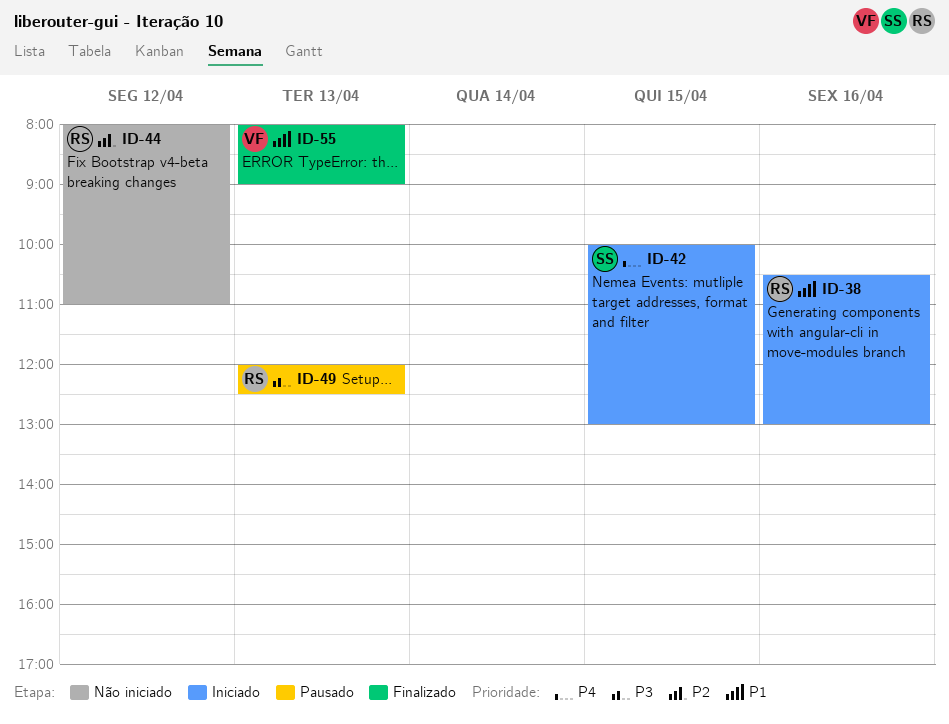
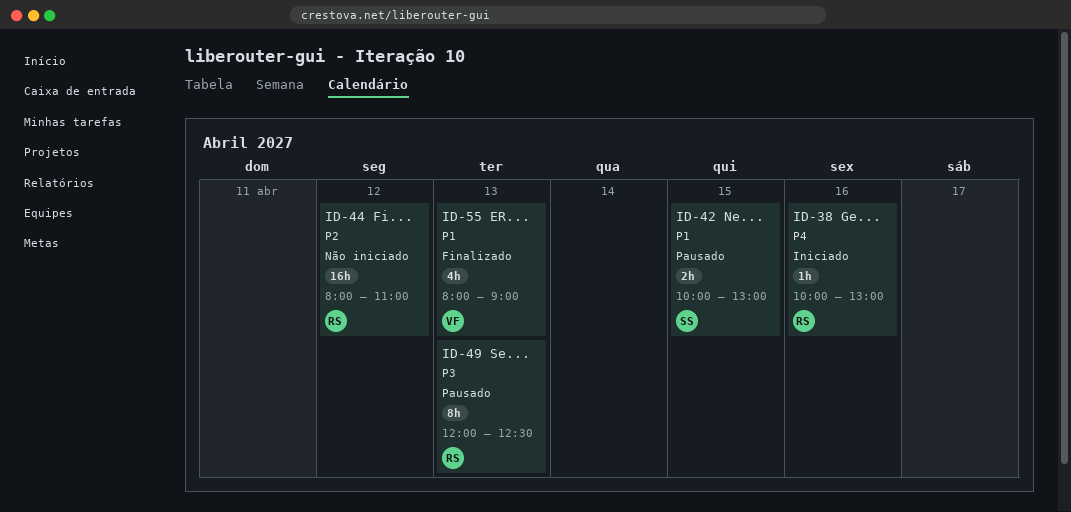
ID-38, priority: P1 -> P4
ID-38, begins: 10:30 -> 10:00
ID-42, status: Iniciado -> Pausado
ID-42, priority: P4 -> P1

